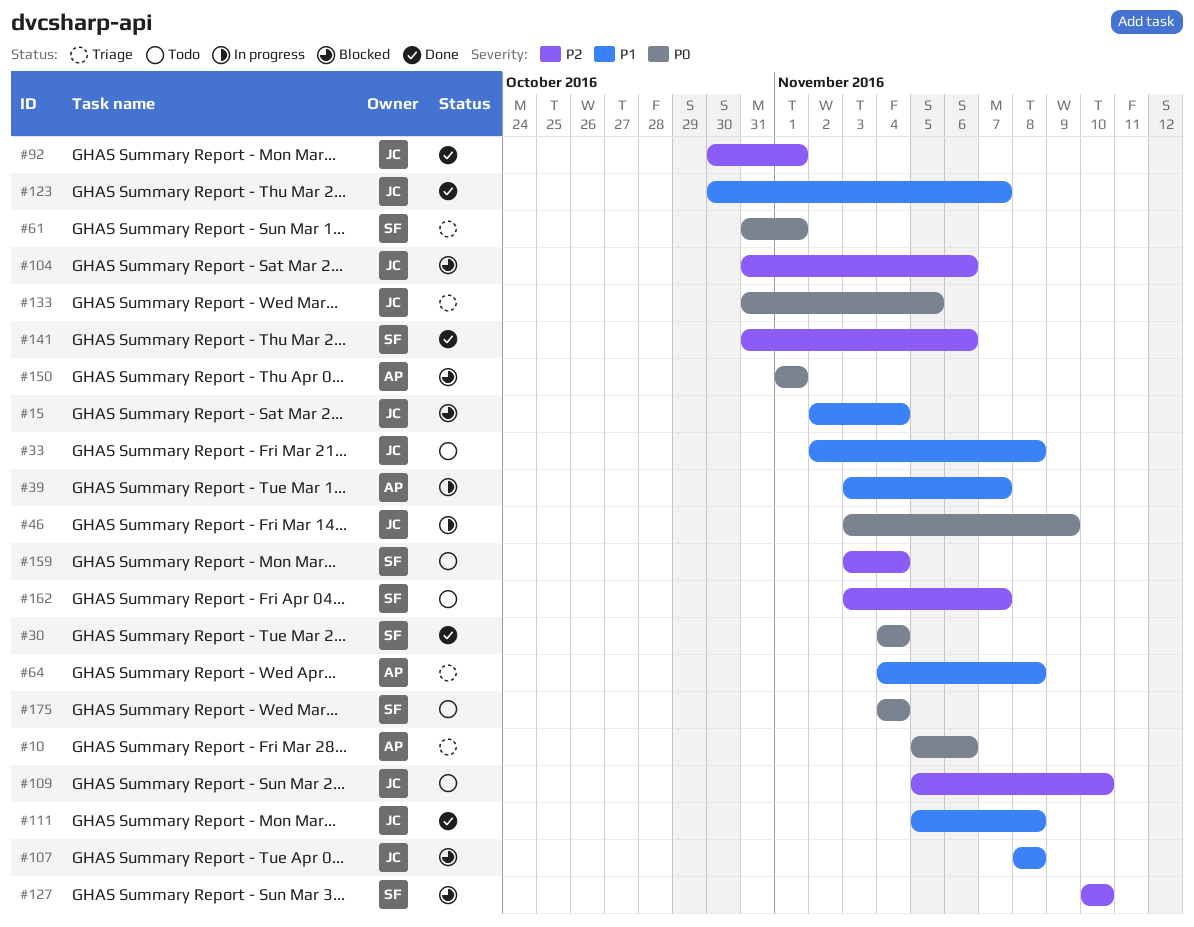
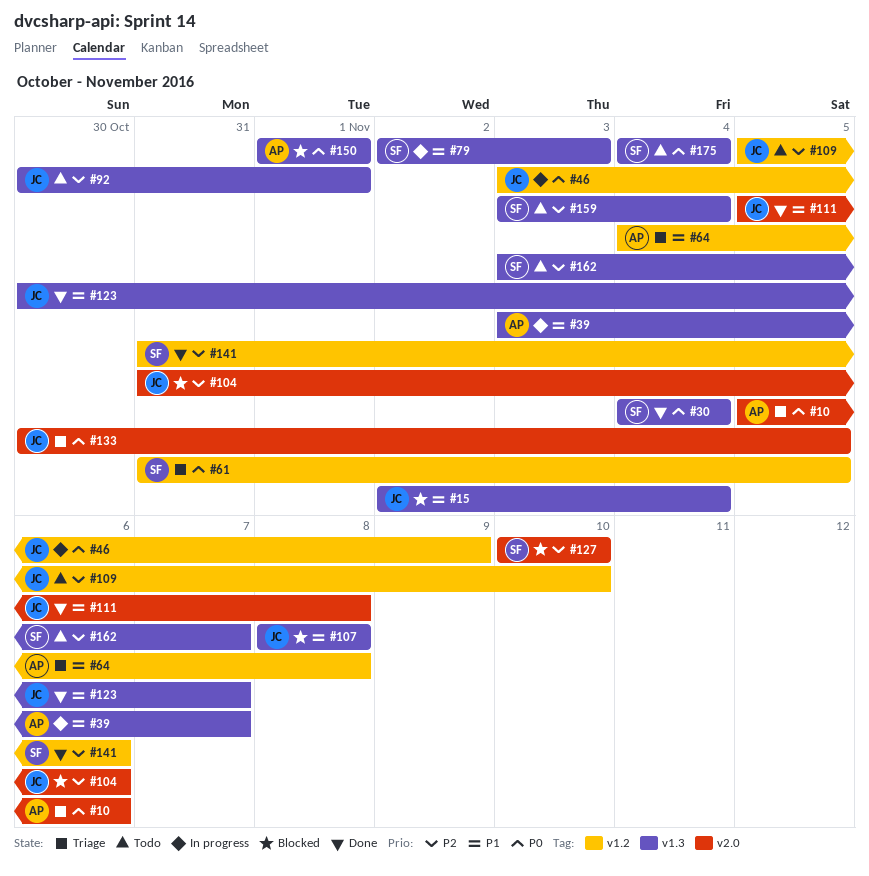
#33: present -> none
#61, due: Nov 1 -> Nov 5
#79: none -> present
#92, status: Done -> Todo
#133, start: Oct 31 -> Oct 30

